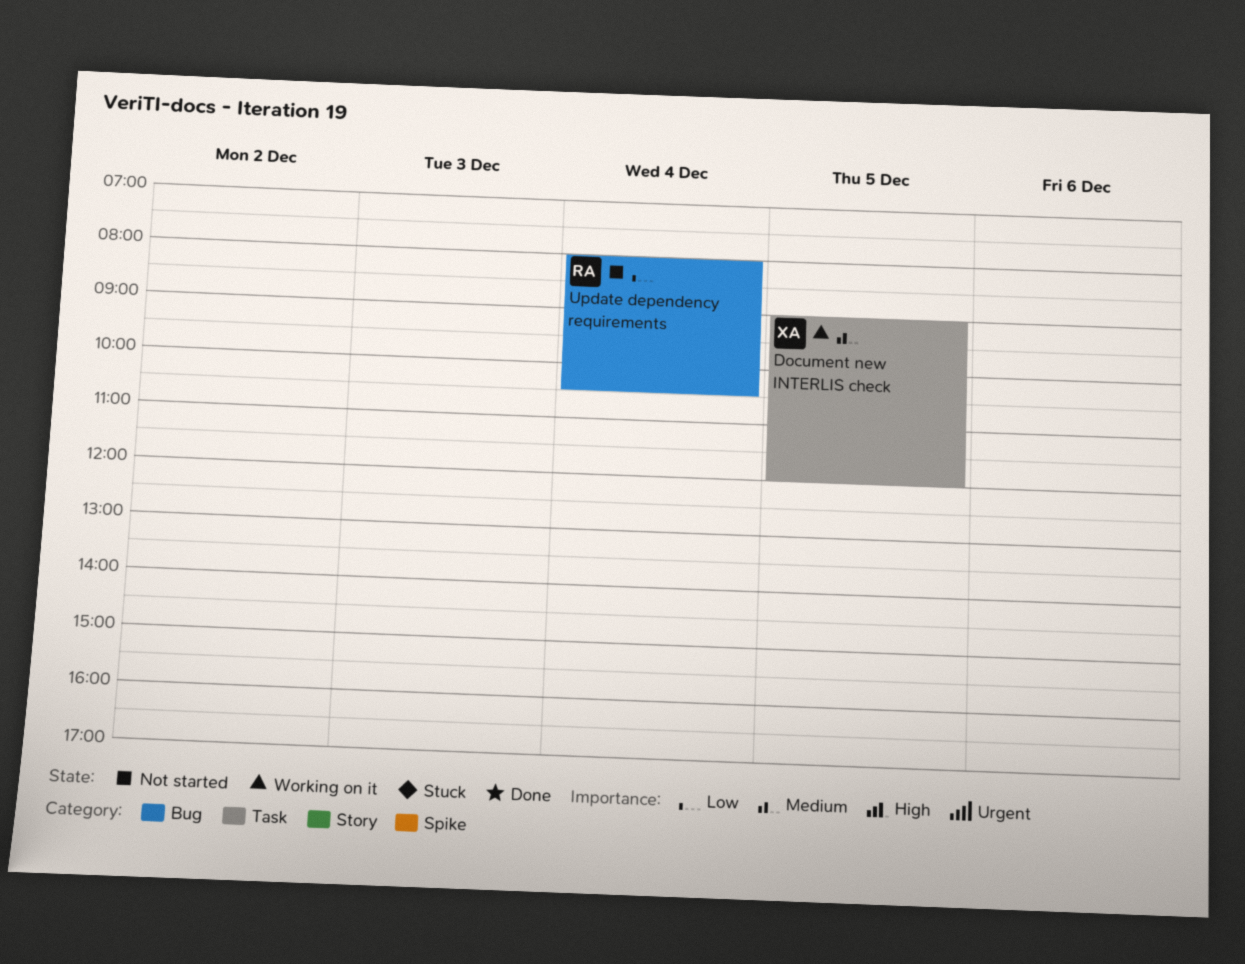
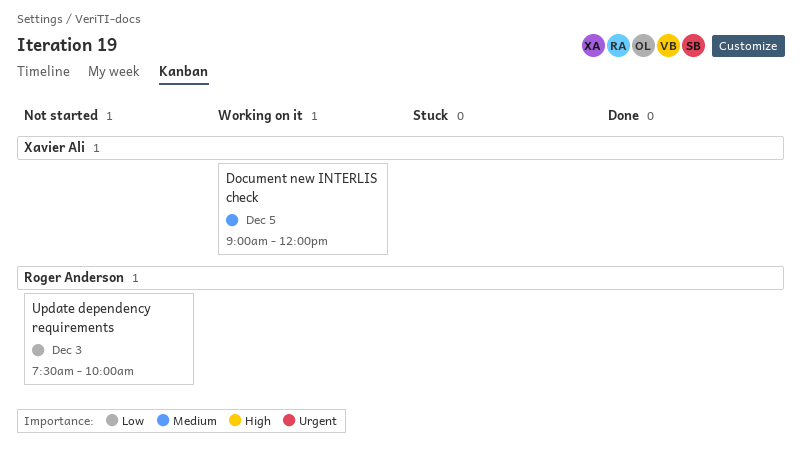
Update dependency requirements, day: Dec 4 -> Dec 3
Update dependency requirements, begins: 08:00 -> 07:30
Update dependency requirements, ends: 10:30 -> 10:00

